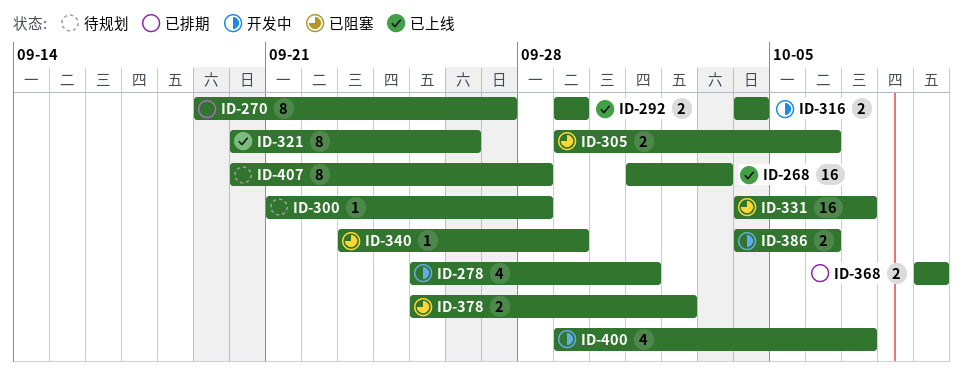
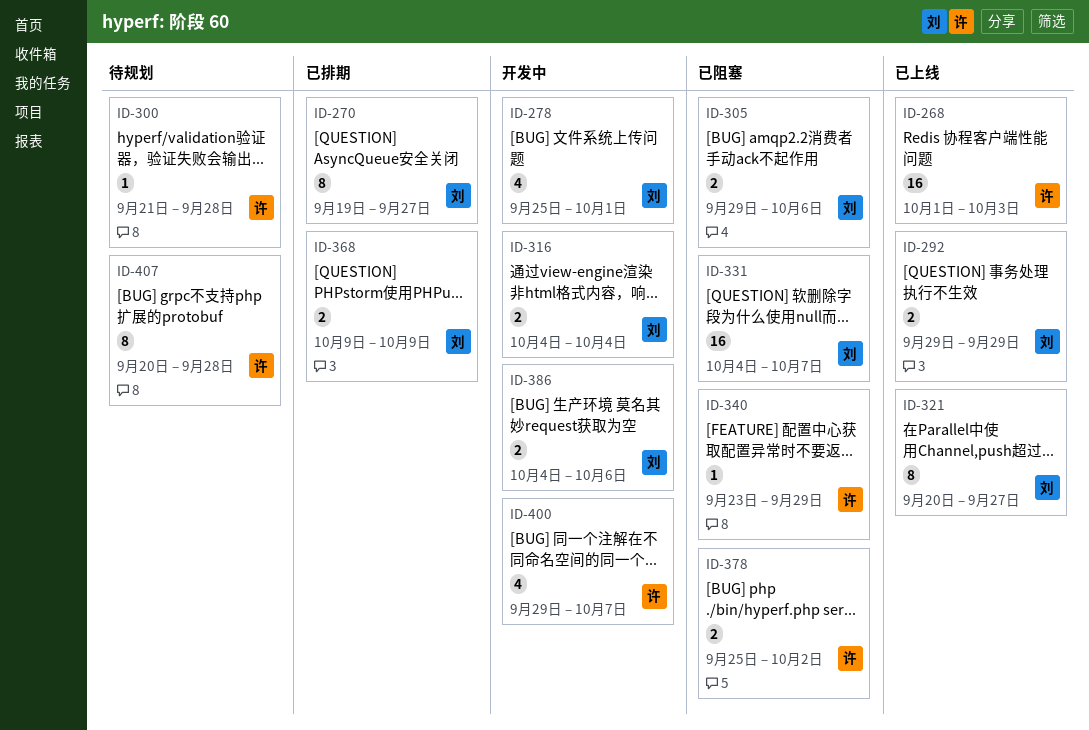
ID-321, due: Sep 26 -> Sep 27

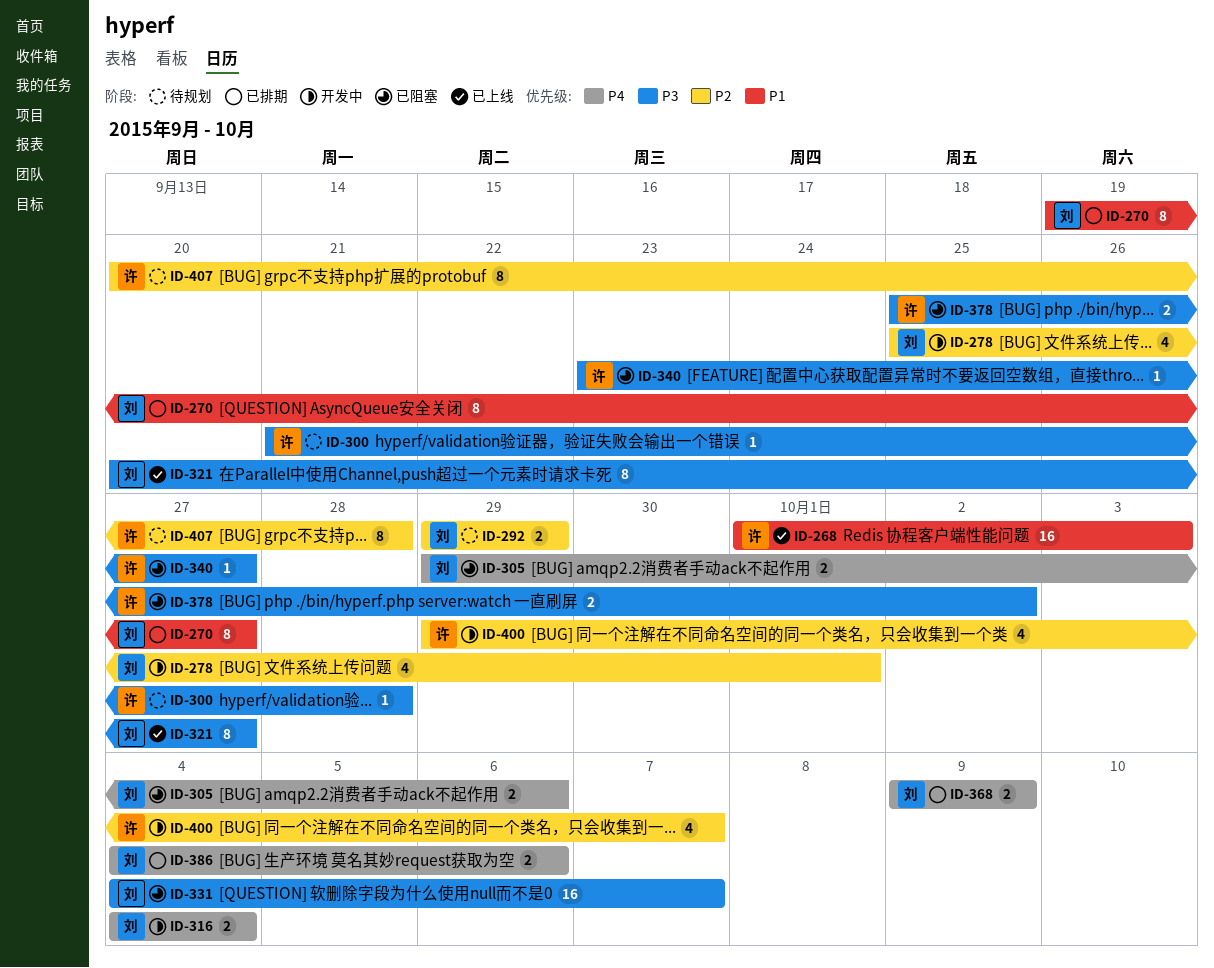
ID-292, status: 已上线 -> 待规划
ID-340, due: Sep 29 -> Sep 27
ID-386, status: 开发中 -> 已排期

